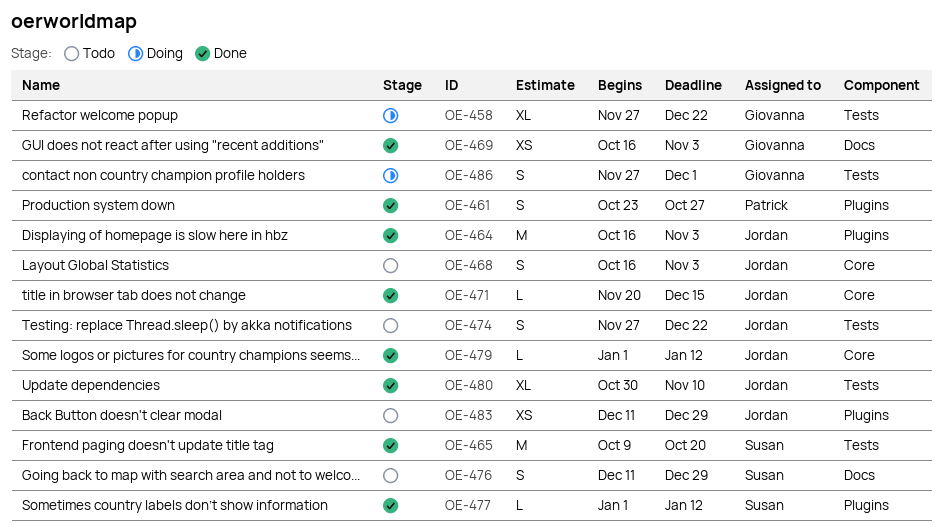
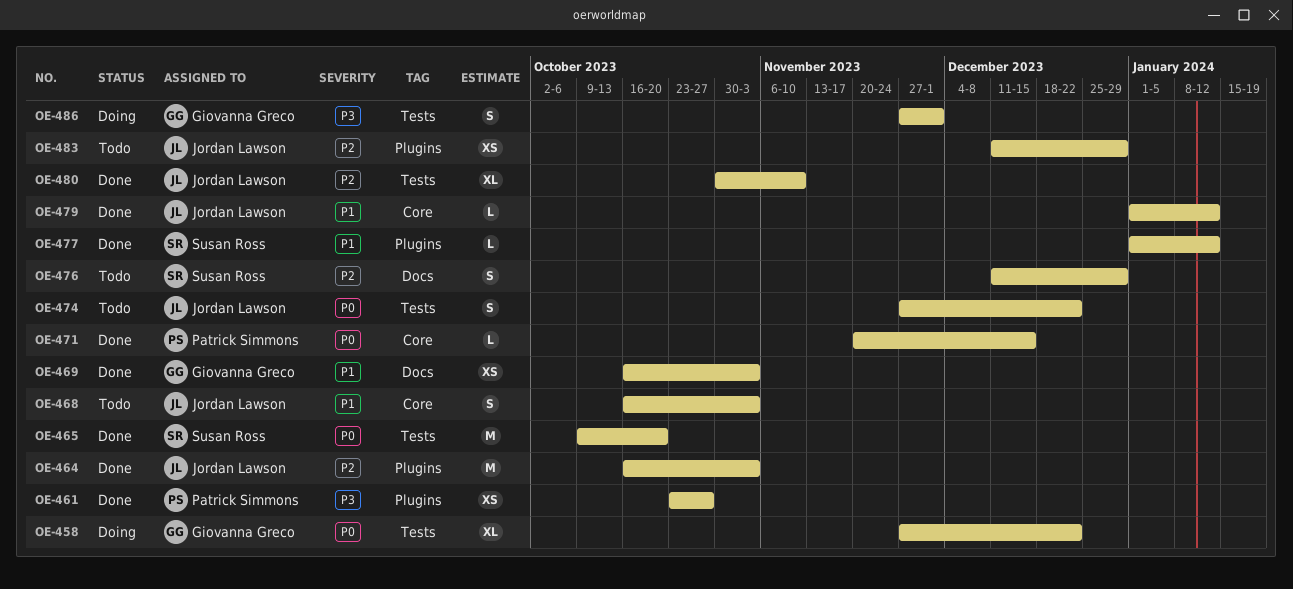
OE-461, estimate: S -> XS
OE-471, owner: Jordan Lawson -> Patrick Simmons

